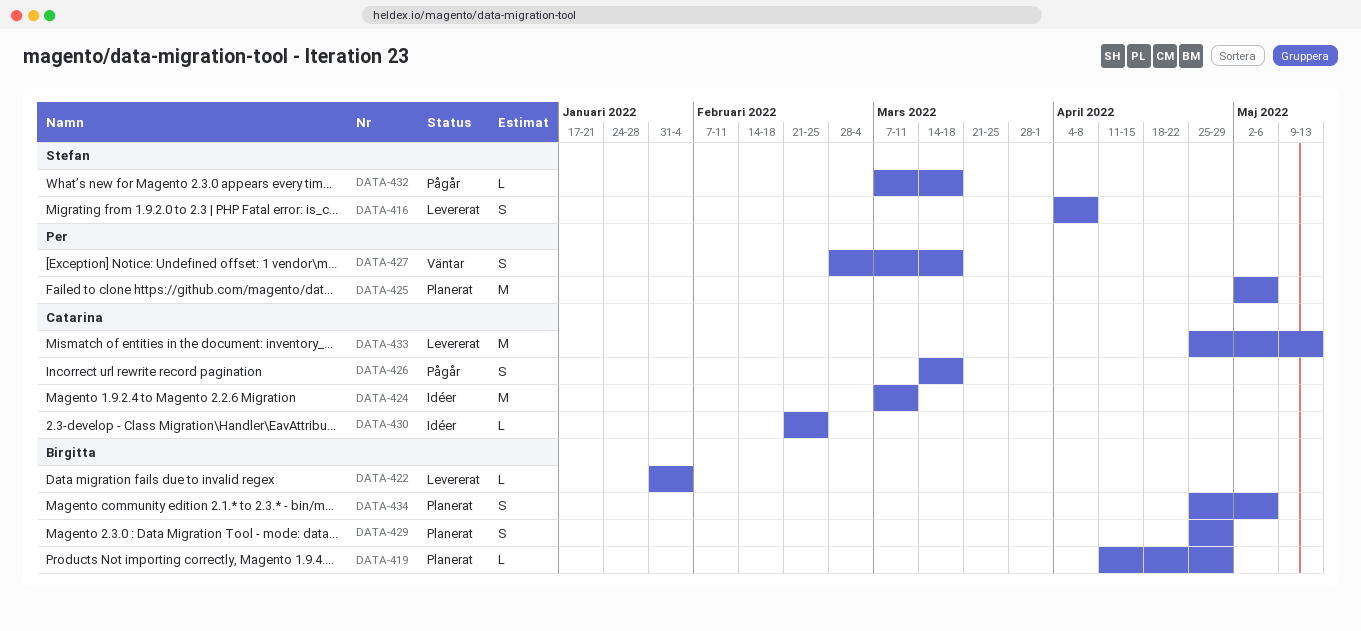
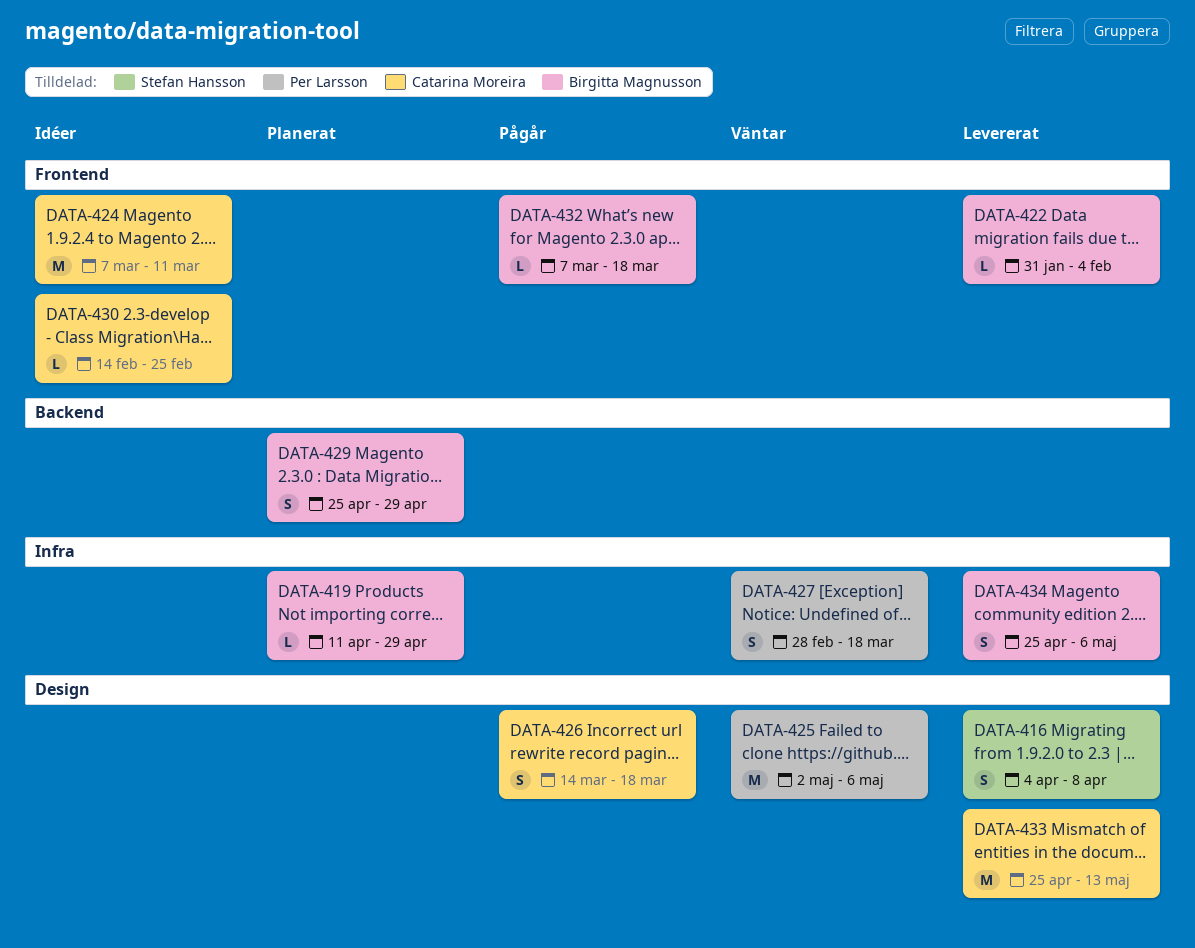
DATA-425, status: Planerat -> Väntar
DATA-430, start: Feb 21 -> Feb 14
DATA-432, owner: Stefan Hansson -> Birgitta Magnusson
DATA-434, status: Planerat -> Levererat

